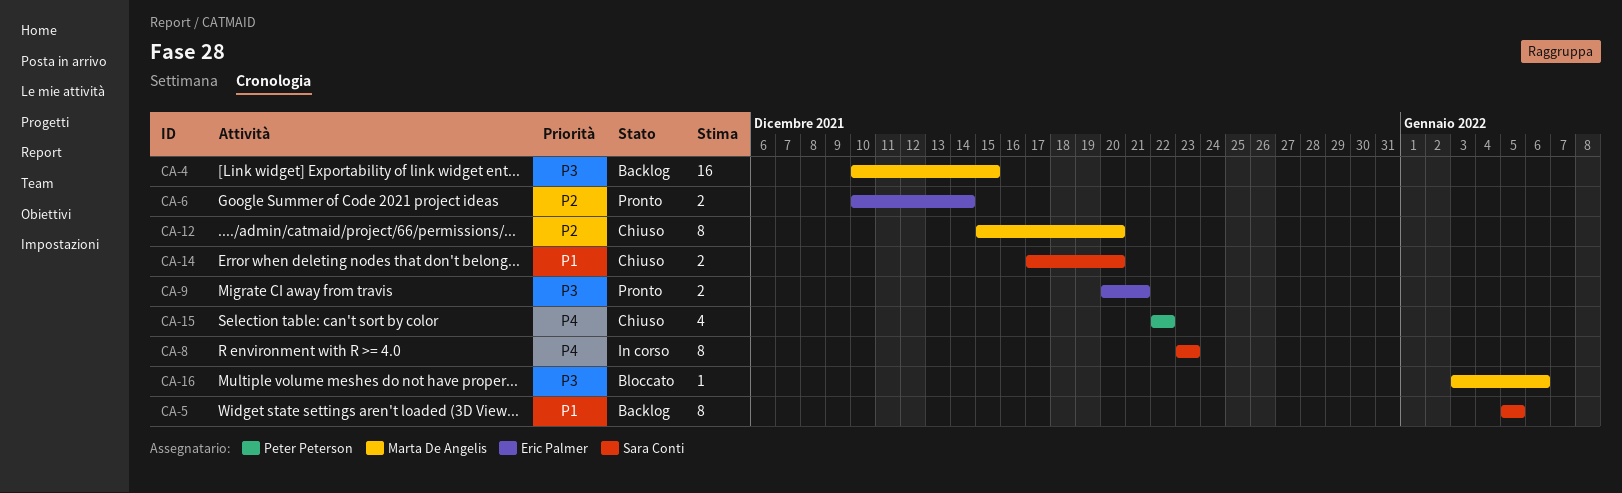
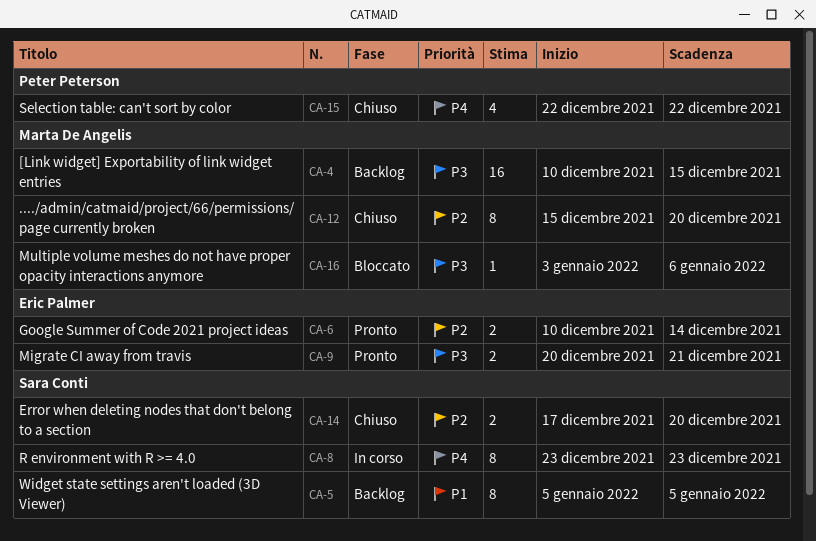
CA-14, priority: P1 -> P2

